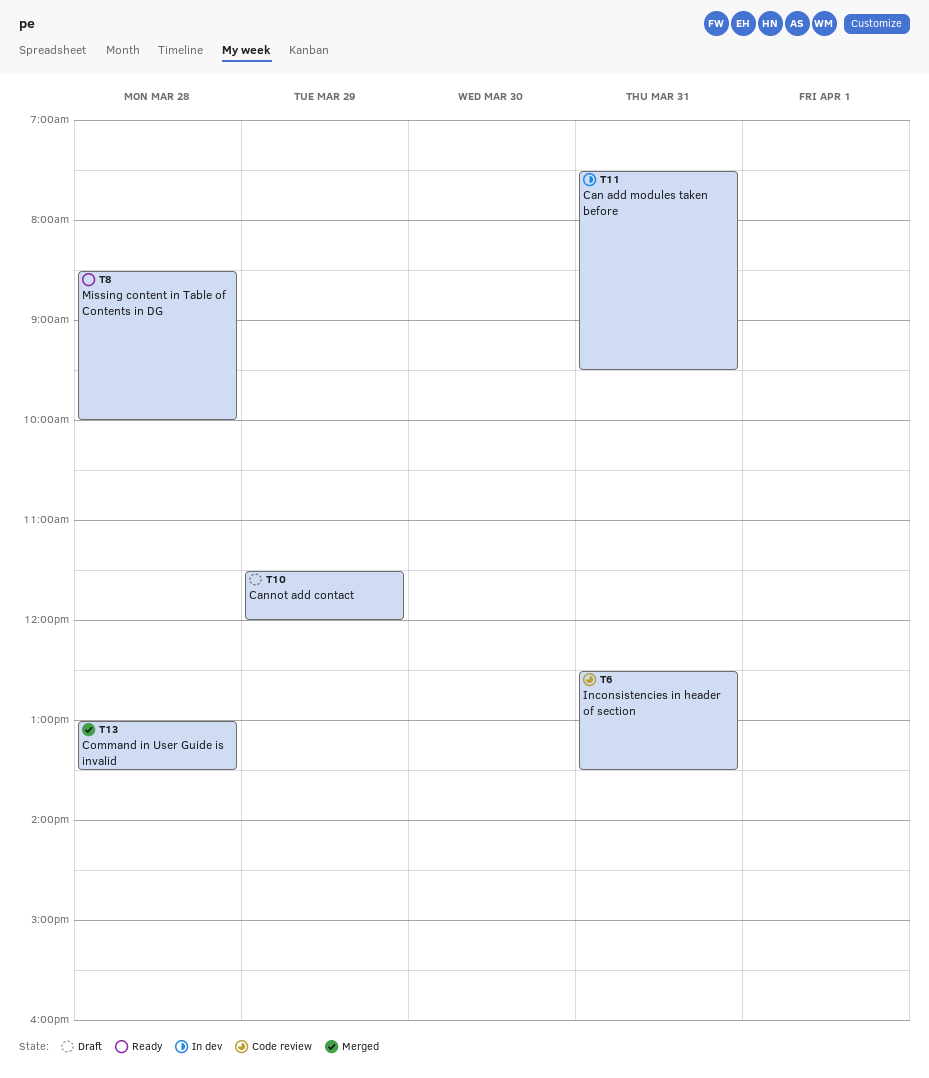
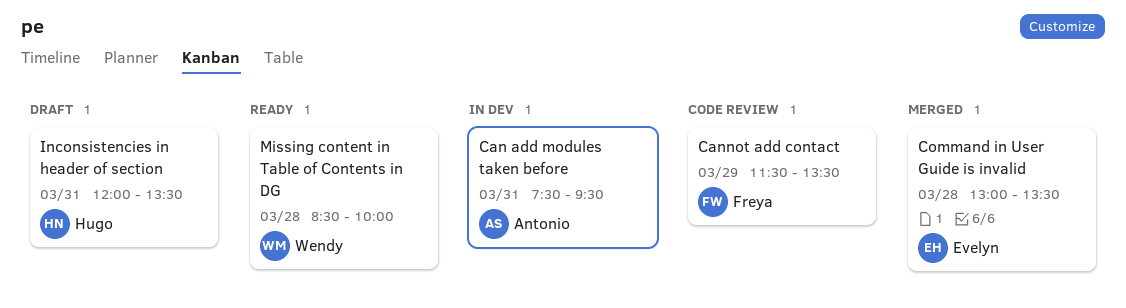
Cannot add contact, status: Draft -> Code review
Cannot add contact, ends: 12:00 -> 13:30
Inconsistencies in header of section, status: Code review -> Draft
Inconsistencies in header of section, begins: 12:30 -> 12:00

